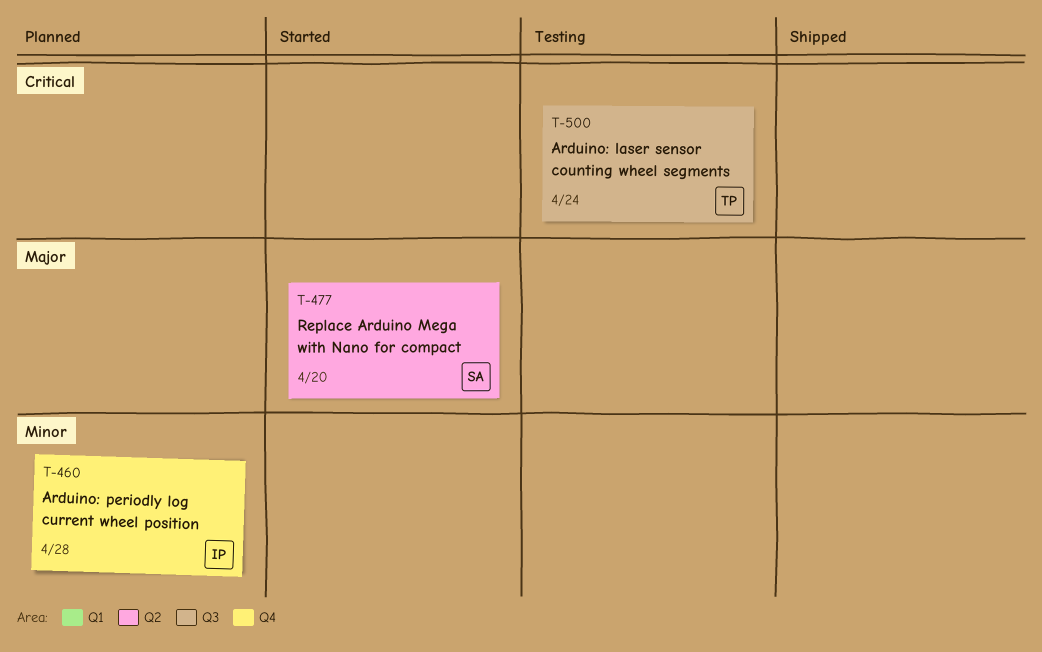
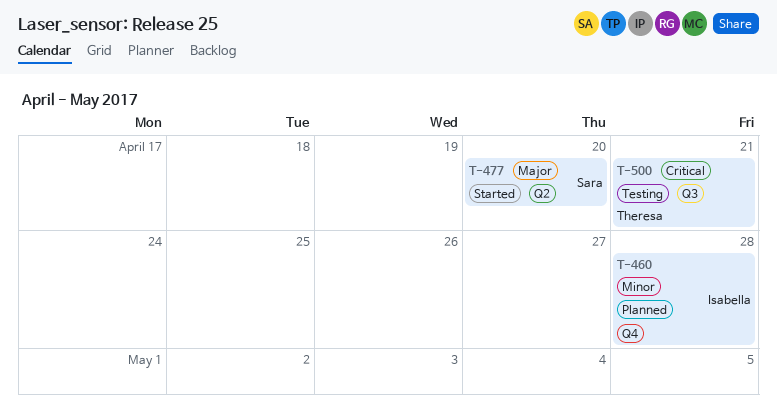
T-500, due: Apr 24 -> Apr 21

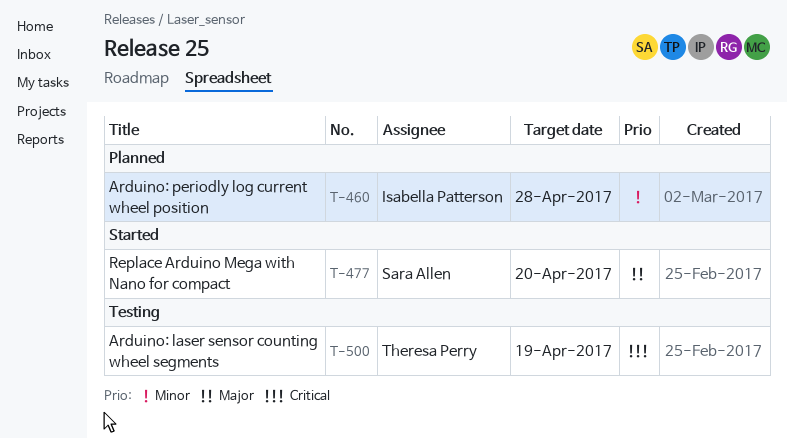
T-500, due: Apr 21 -> Apr 19

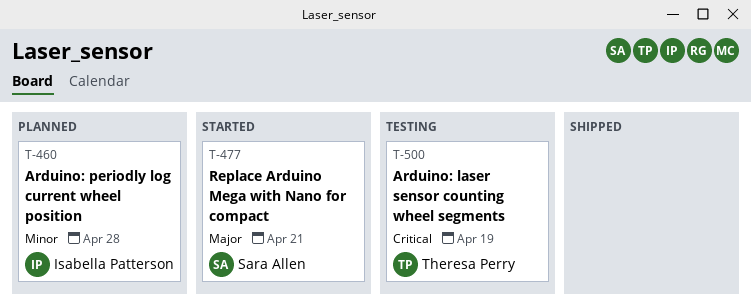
T-477, due: Apr 20 -> Apr 21

